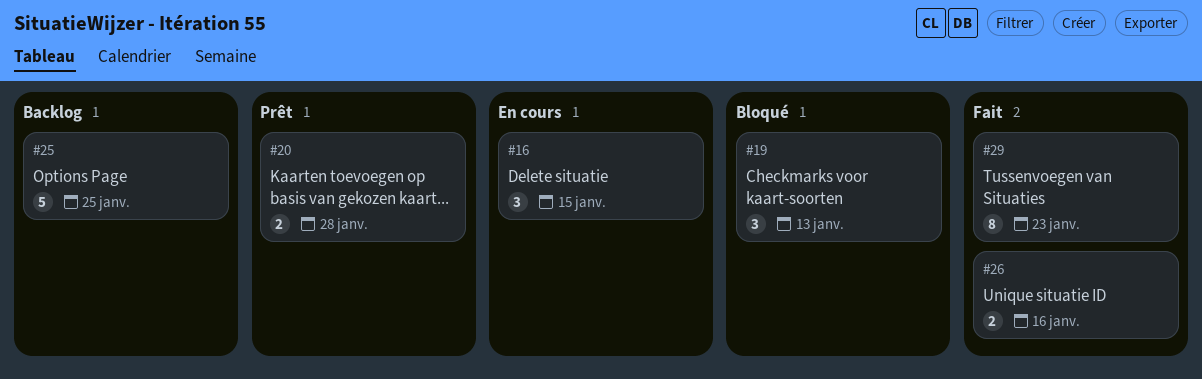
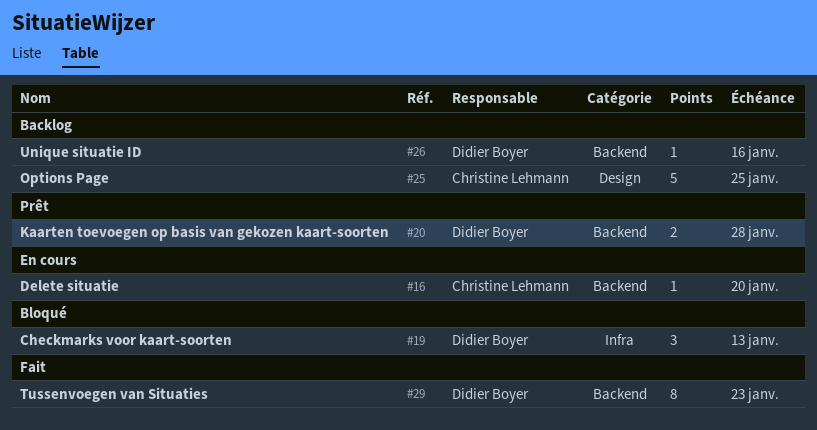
#16, estimate: 3 -> 1
#16, due: Jan 15 -> Jan 20
#26, status: Fait -> Backlog
#26, estimate: 2 -> 1

